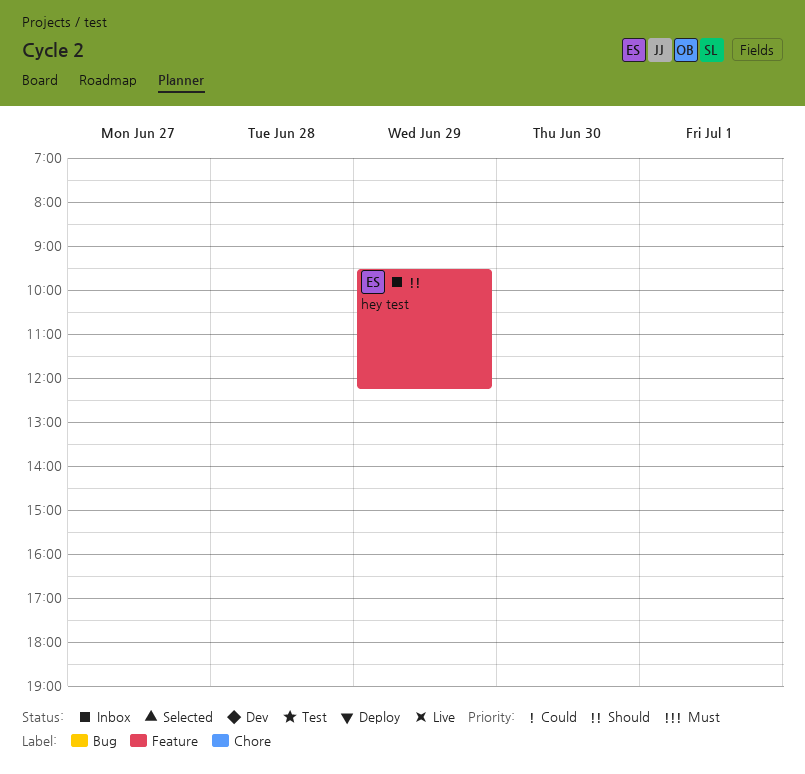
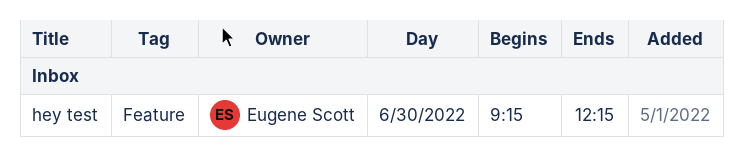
hey test, day: Jun 29 -> Jun 30
hey test, begins: 09:30 -> 09:15

